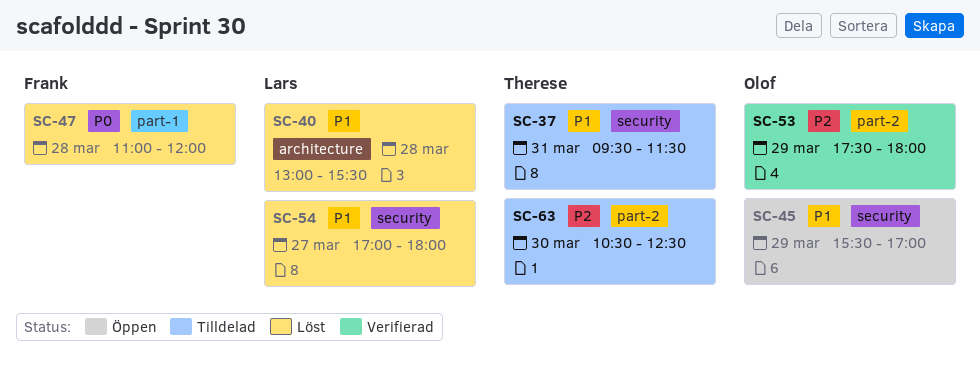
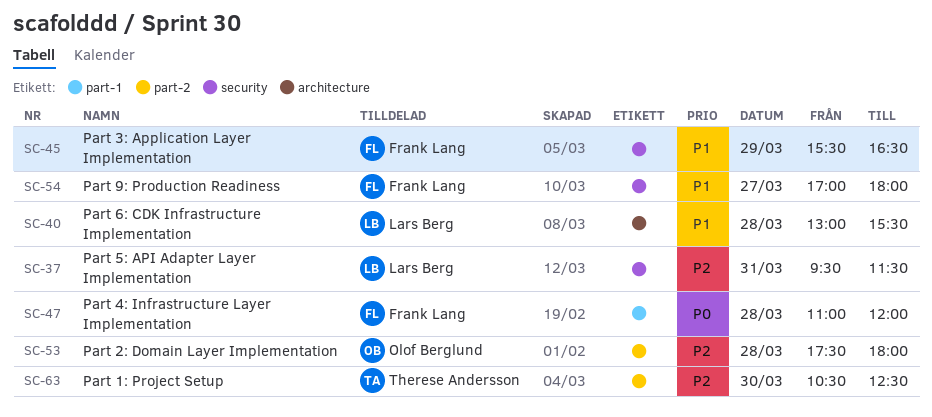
SC-37, owner: Therese Andersson -> Lars Berg
SC-37, priority: P1 -> P2
SC-45, owner: Olof Berglund -> Frank Lang
SC-45, ends: 17:00 -> 16:30
SC-53, day: Mar 29 -> Mar 28
SC-54, owner: Lars Berg -> Frank Lang

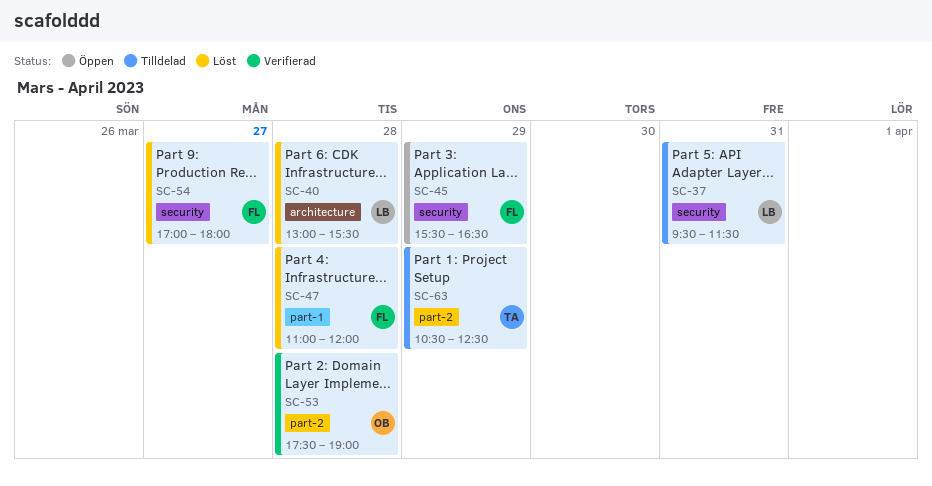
SC-53, ends: 18:00 -> 19:00
SC-63, day: Mar 30 -> Mar 29

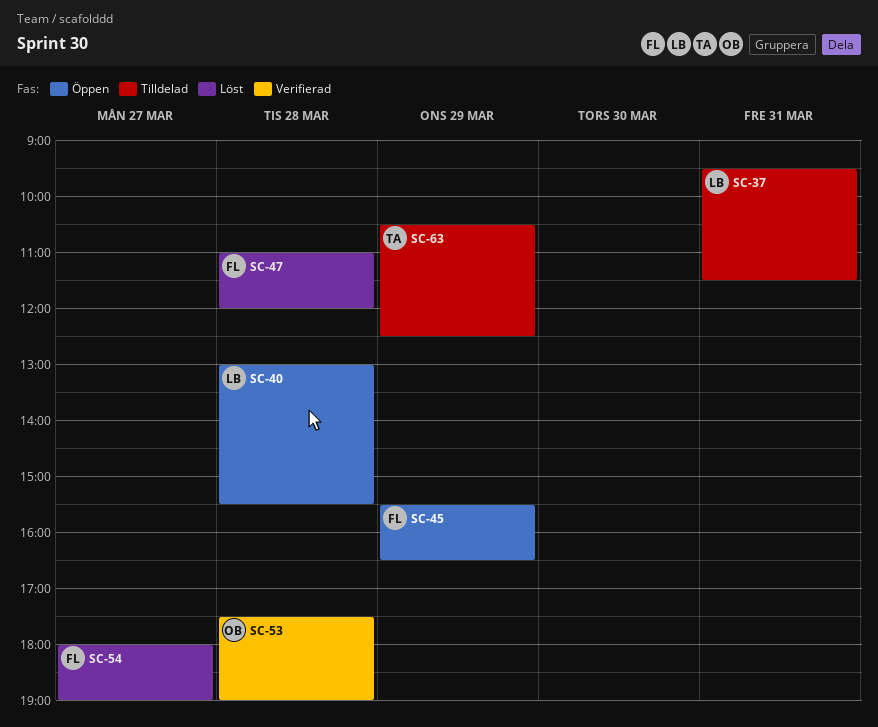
SC-40, status: Löst -> Öppen
SC-54, begins: 17:00 -> 18:00
SC-54, ends: 18:00 -> 19:00

